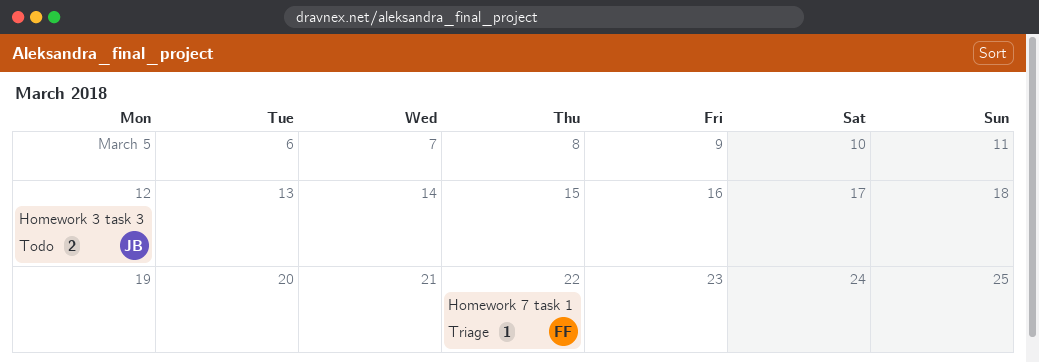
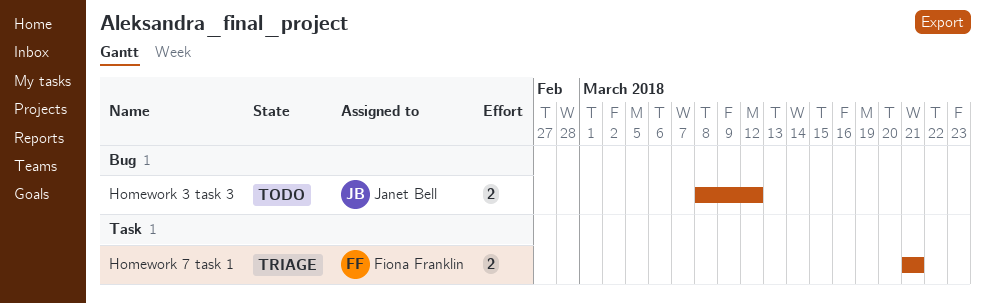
Homework 7 task 1, estimate: 1 -> 2
Homework 7 task 1, due: Mar 22 -> Mar 21

